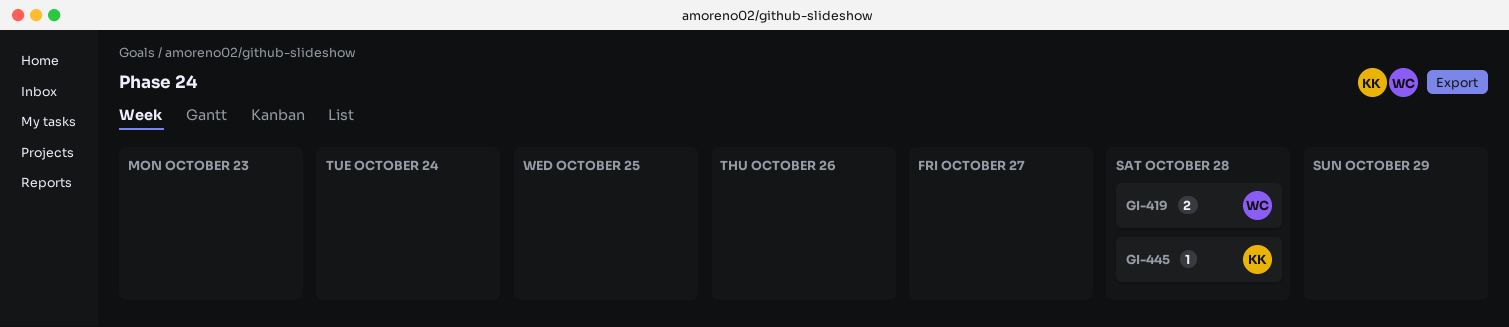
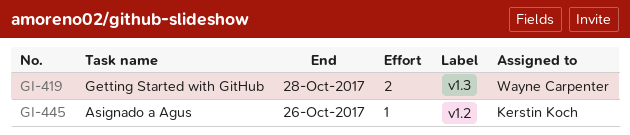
GI-445, due: Oct 28 -> Oct 26

